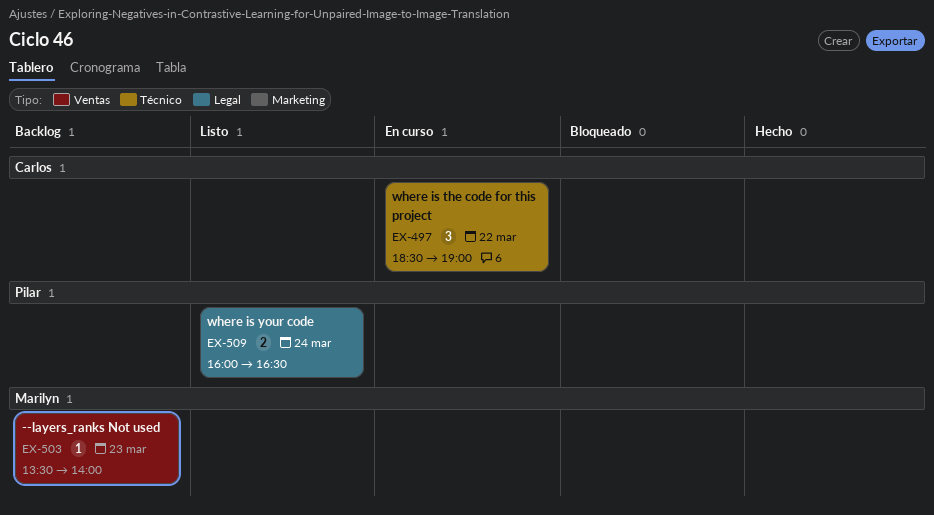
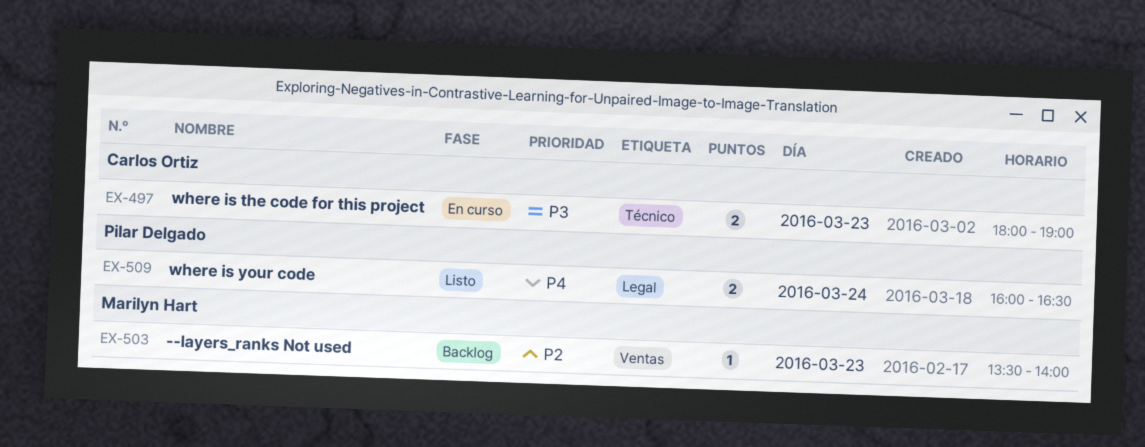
EX-497, estimate: 3 -> 2
EX-497, day: Mar 22 -> Mar 23
EX-497, begins: 18:30 -> 18:00

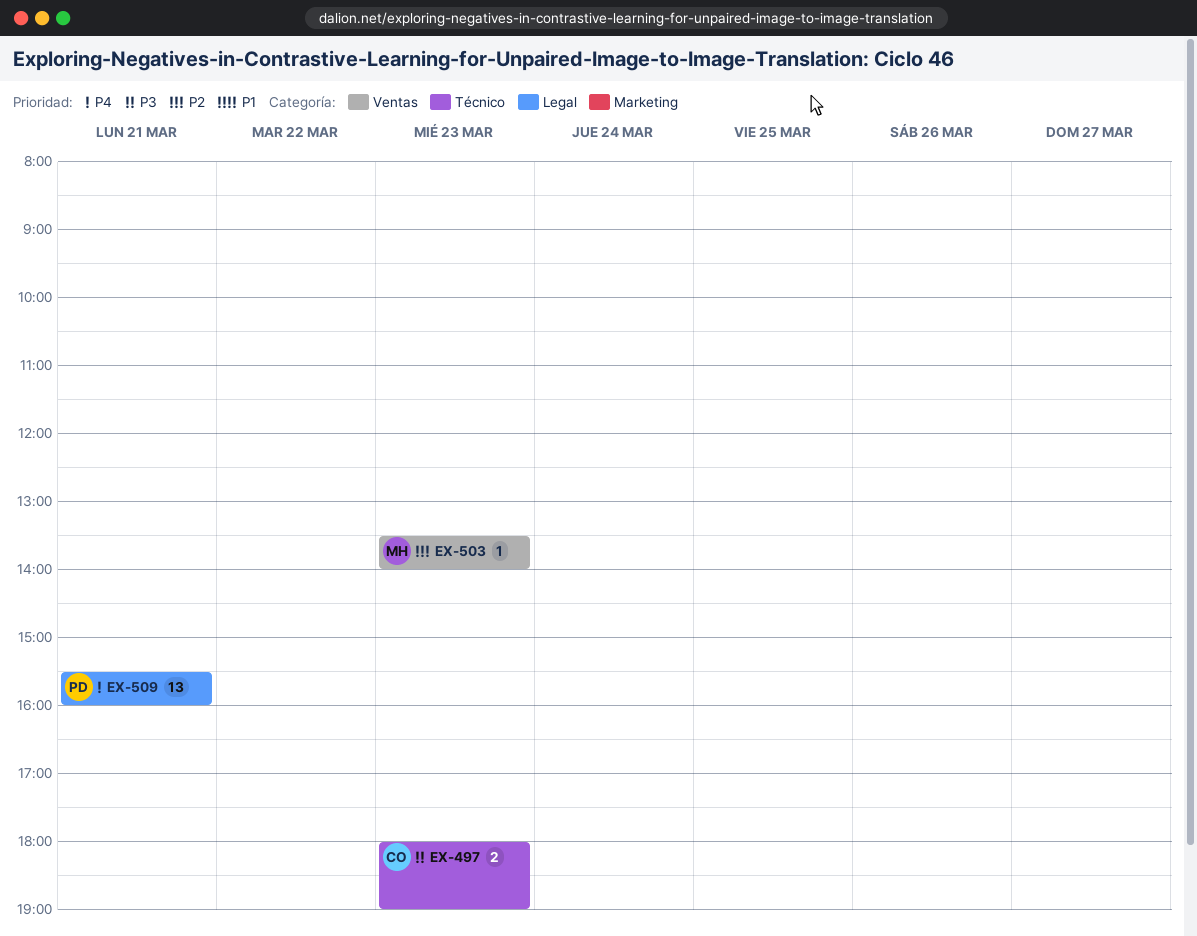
EX-509, estimate: 2 -> 13
EX-509, day: Mar 24 -> Mar 21
EX-509, begins: 16:00 -> 15:30
EX-509, ends: 16:30 -> 16:00

